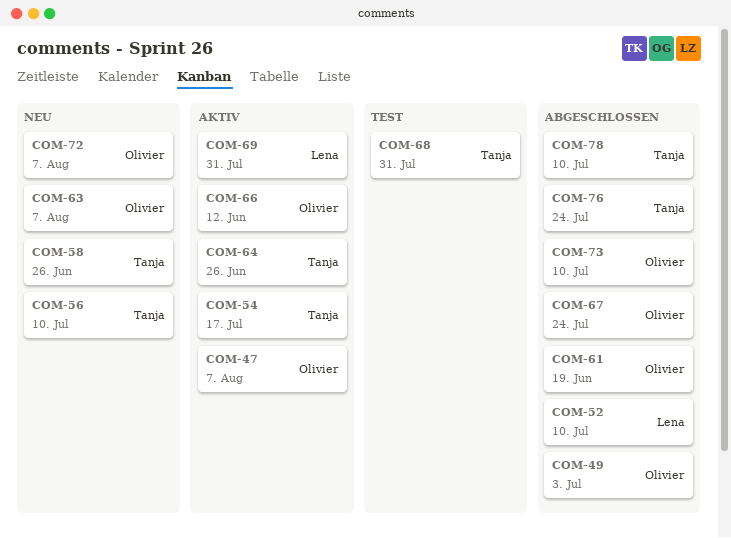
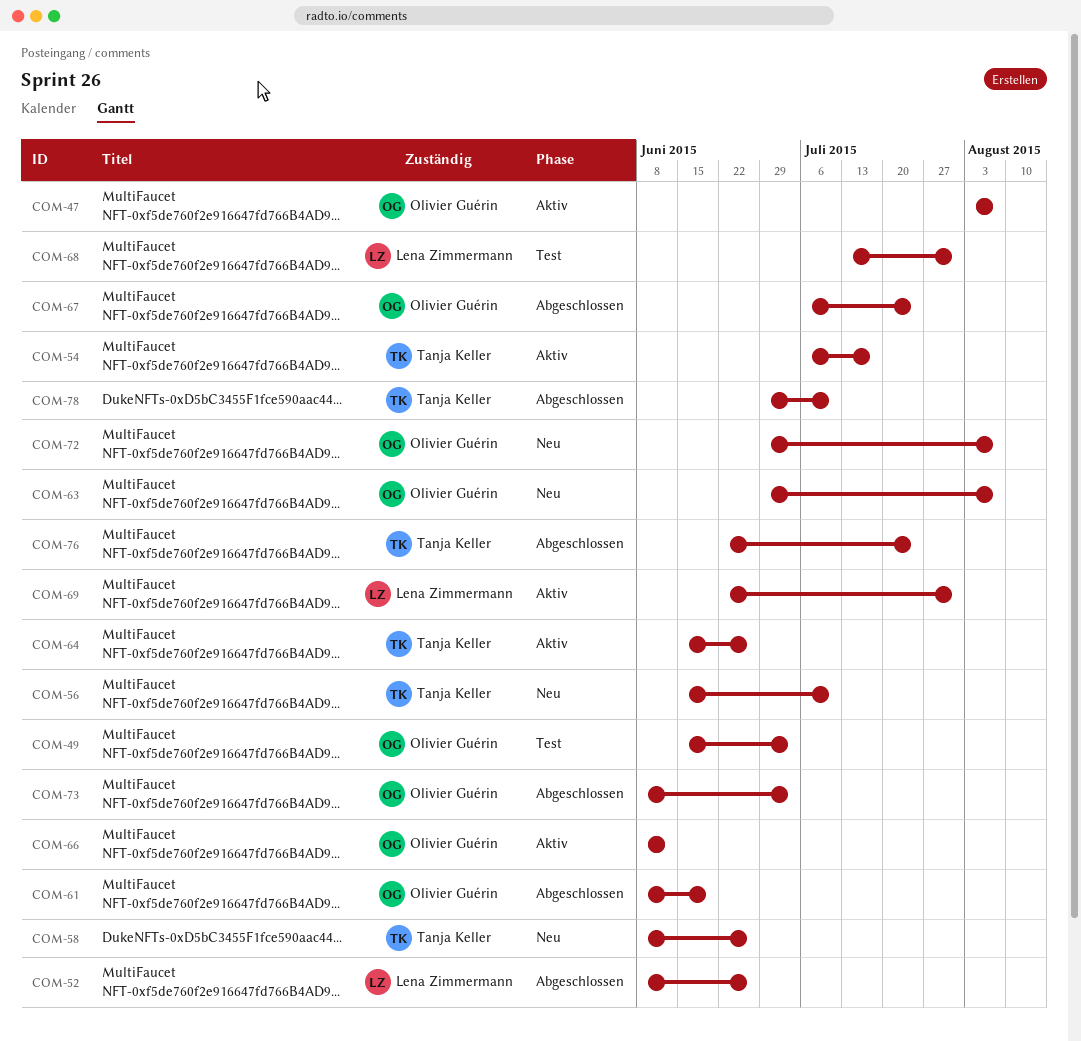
COM-49, status: Abgeschlossen -> Test
COM-52, due: Jul 10 -> Jun 26
COM-68, owner: Tanja Keller -> Lena Zimmermann
COM-73, due: Jul 10 -> Jul 3

